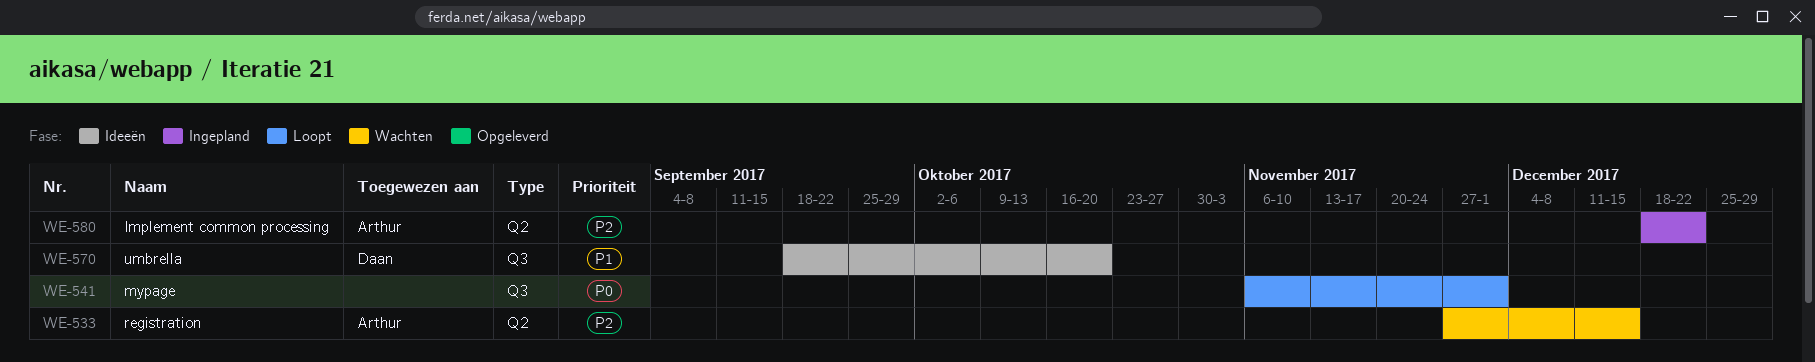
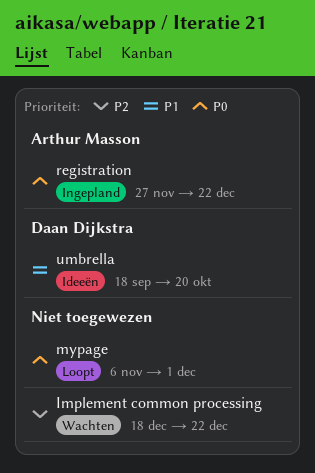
Implement common processing, status: Ingepland -> Wachten
Implement common processing, owner: Arthur Masson -> none
registration, status: Wachten -> Ingepland
registration, priority: P2 -> P0
registration, due: Dec 15 -> Dec 22

